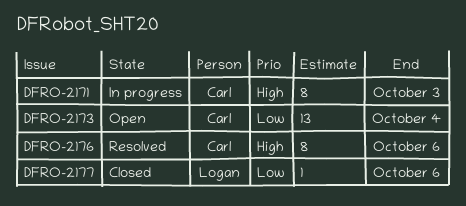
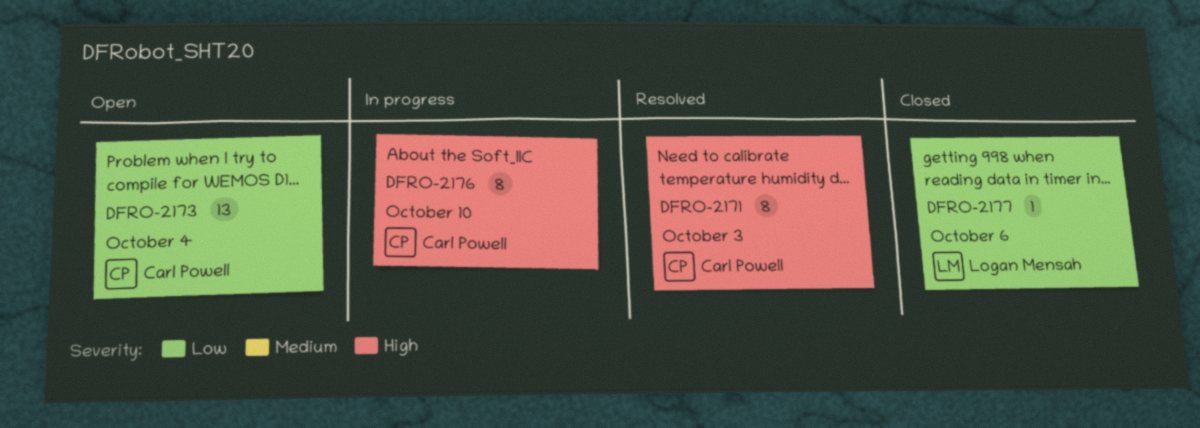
DFRO-2171, status: In progress -> Resolved
DFRO-2176, status: Resolved -> In progress
DFRO-2176, due: Oct 6 -> Oct 10

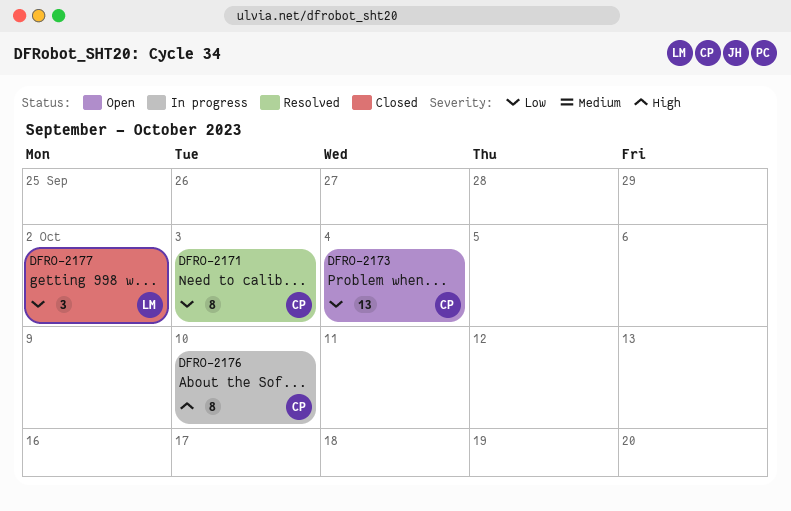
DFRO-2171, priority: High -> Low
DFRO-2177, estimate: 1 -> 3
DFRO-2177, due: Oct 6 -> Oct 2

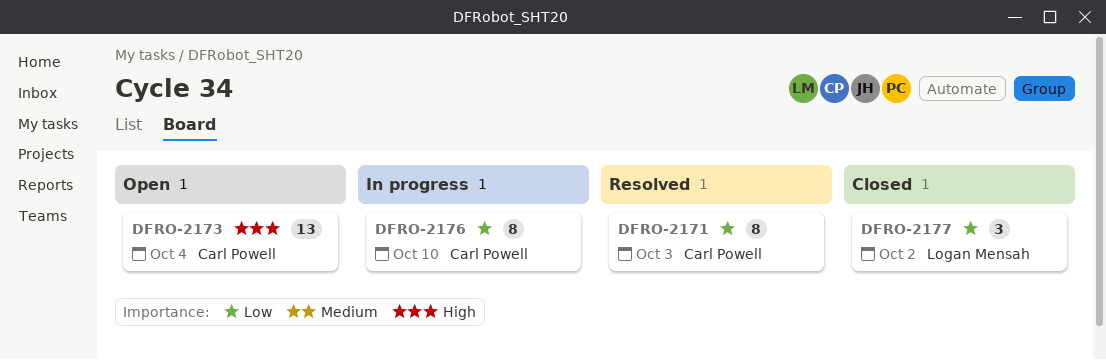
DFRO-2173, priority: Low -> High
DFRO-2176, priority: High -> Low

